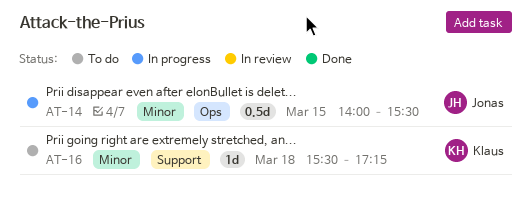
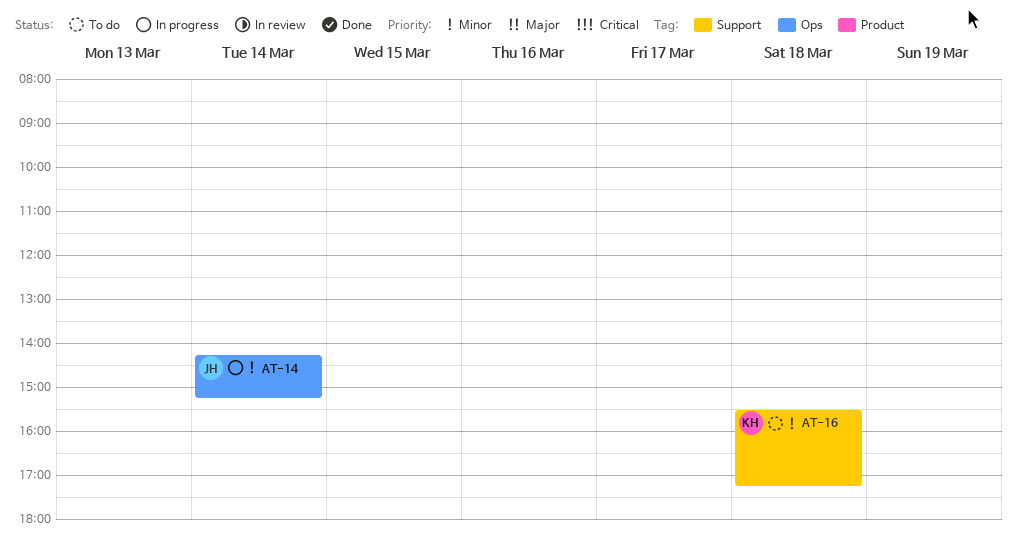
AT-14, day: Mar 15 -> Mar 14
AT-14, begins: 14:00 -> 14:15
AT-14, ends: 15:30 -> 15:15

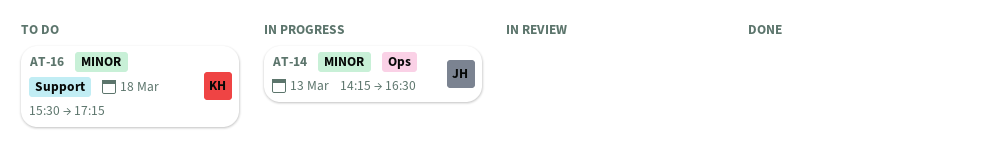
AT-14, day: Mar 14 -> Mar 13
AT-14, ends: 15:15 -> 16:30

